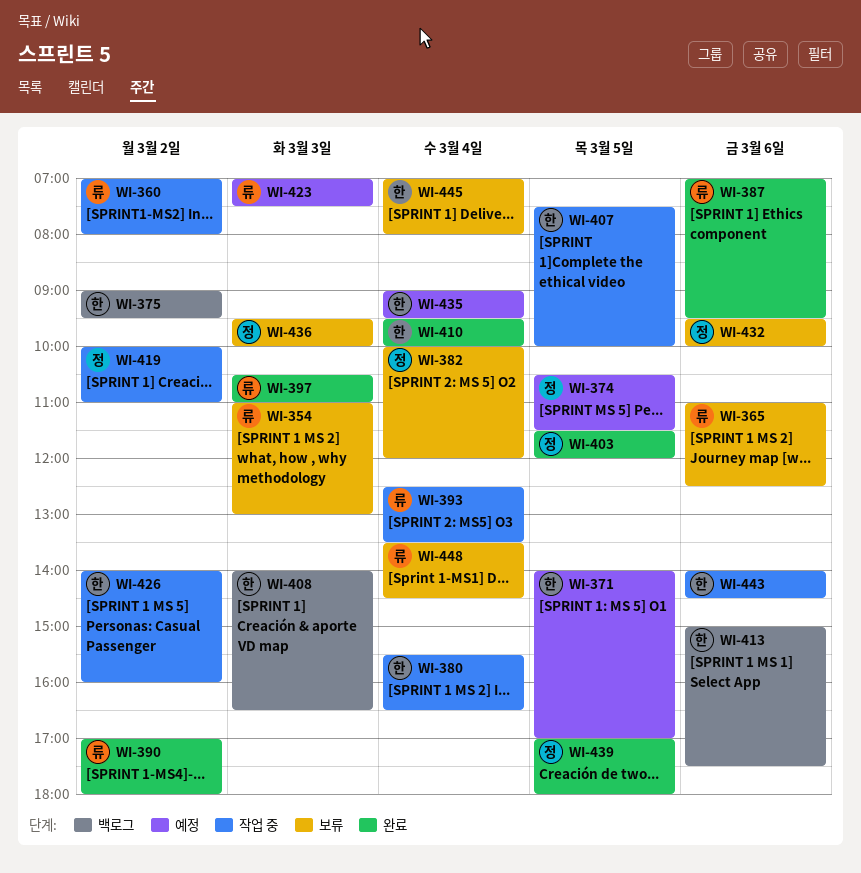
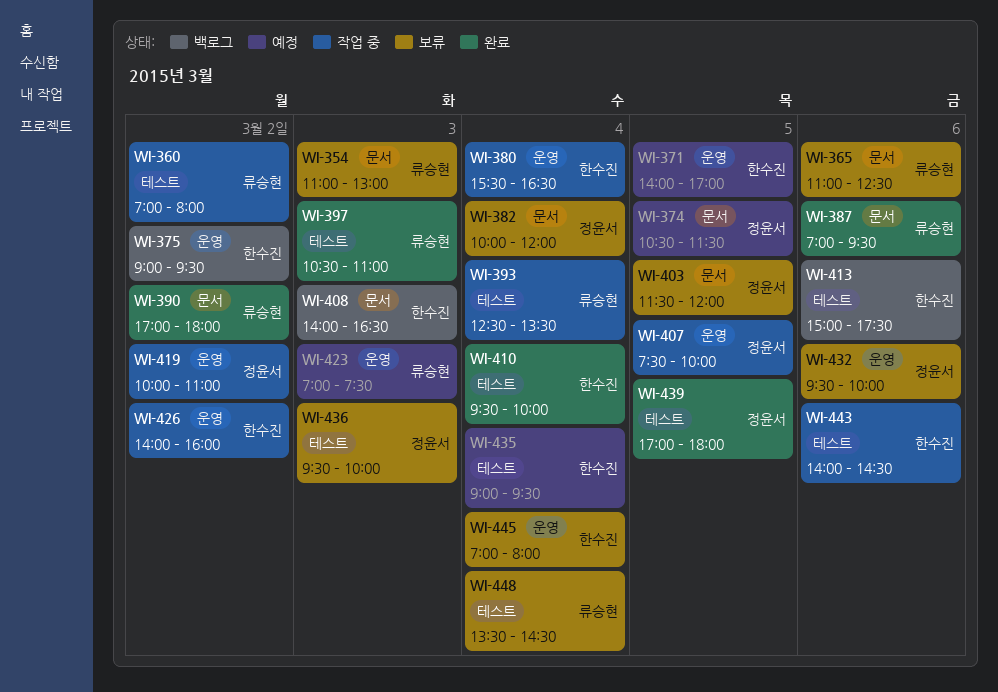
WI-403, status: 완료 -> 보류
WI-407, owner: 한수진 -> 정윤서

